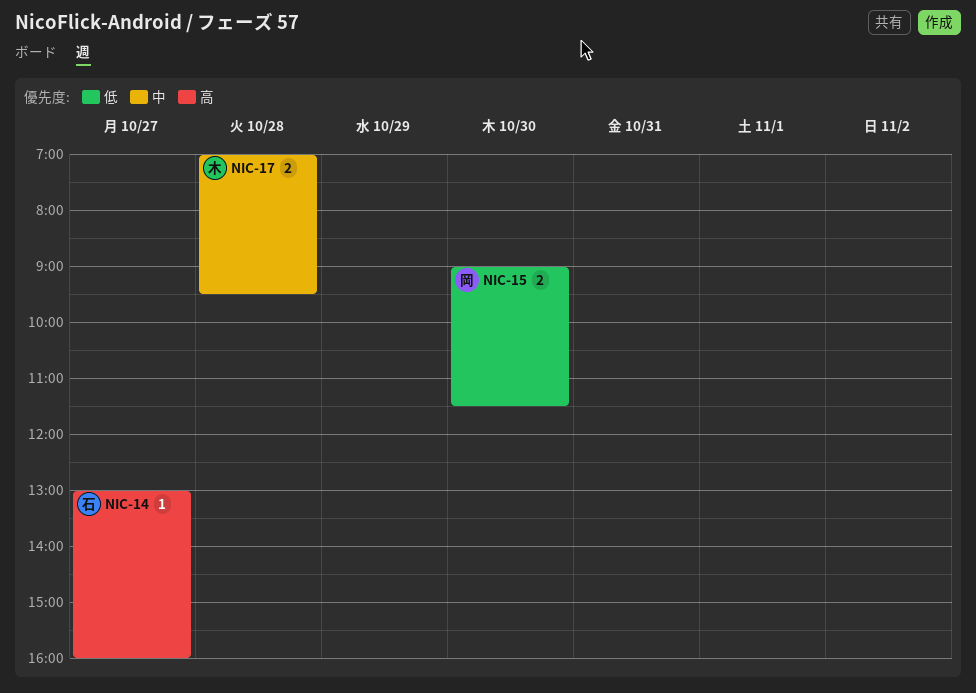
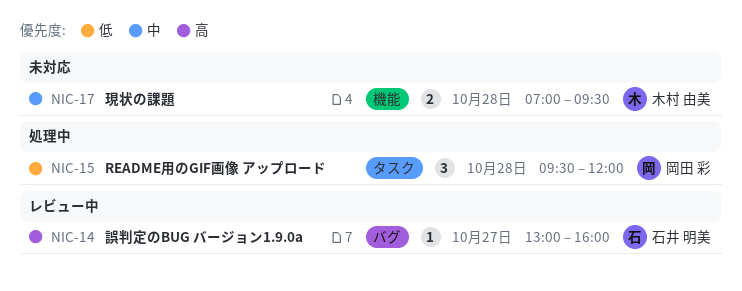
NIC-15, estimate: 2 -> 3
NIC-15, day: Oct 30 -> Oct 28
NIC-15, begins: 09:00 -> 09:30
NIC-15, ends: 11:30 -> 12:00

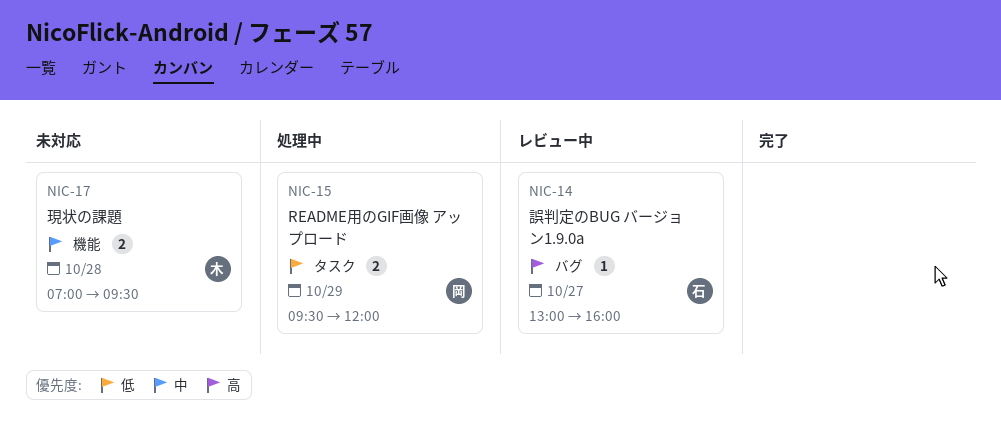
NIC-15, estimate: 3 -> 2
NIC-15, day: Oct 28 -> Oct 29

